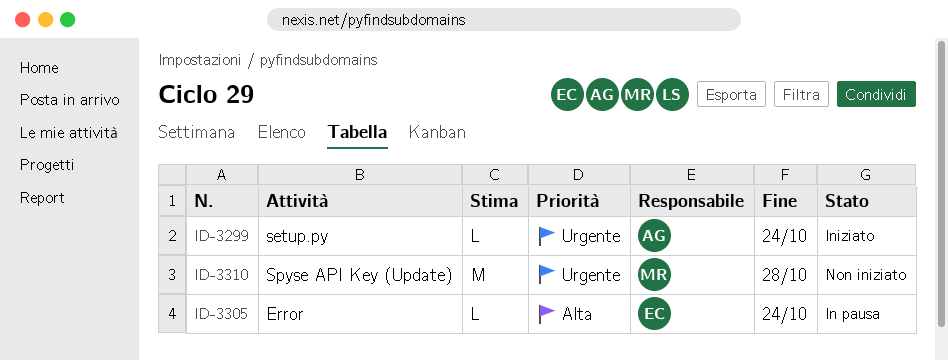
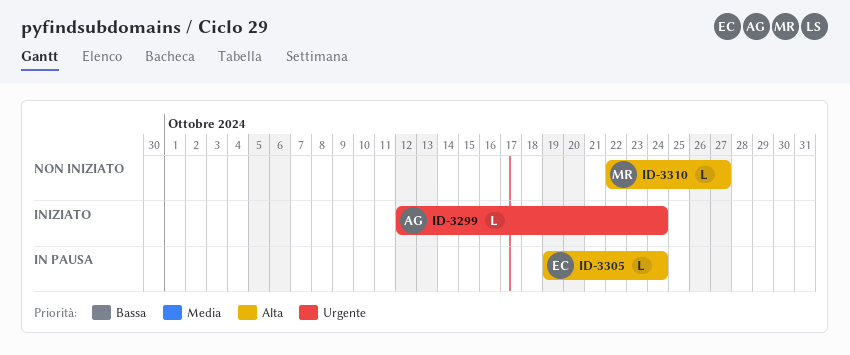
ID-3310, priority: Urgente -> Alta
ID-3310, estimate: M -> L
ID-3310, due: Oct 28 -> Oct 27

